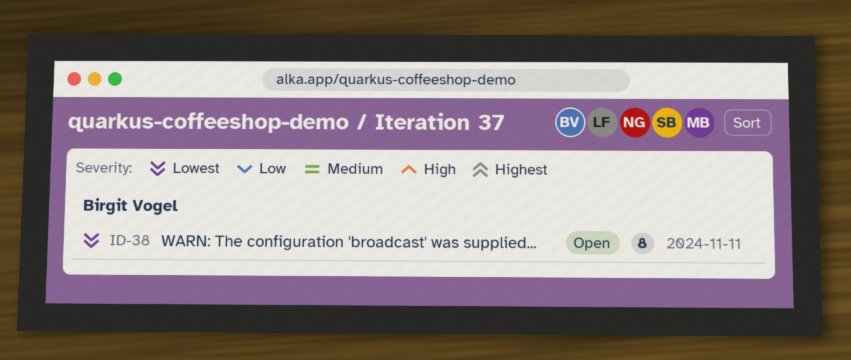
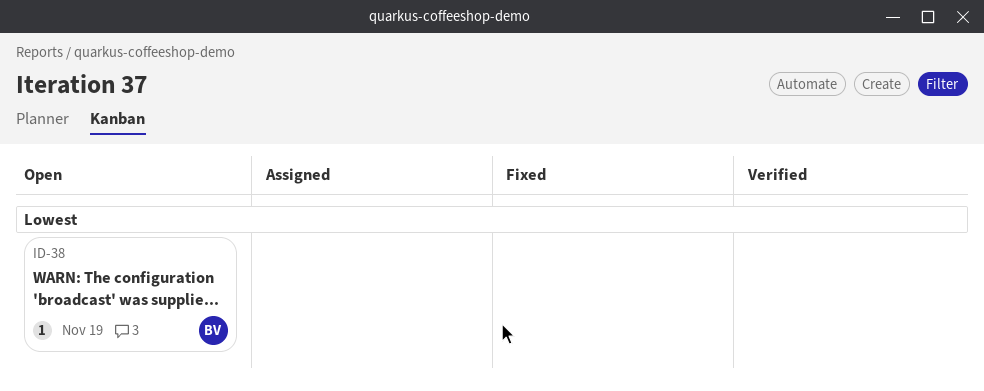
ID-38, estimate: 8 -> 1
ID-38, due: Nov 11 -> Nov 19

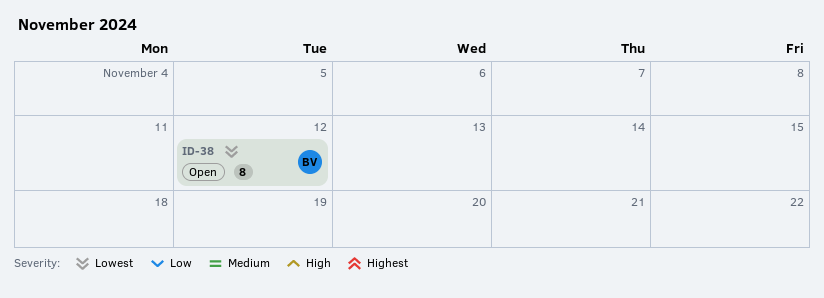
ID-38, estimate: 1 -> 8
ID-38, due: Nov 19 -> Nov 12

